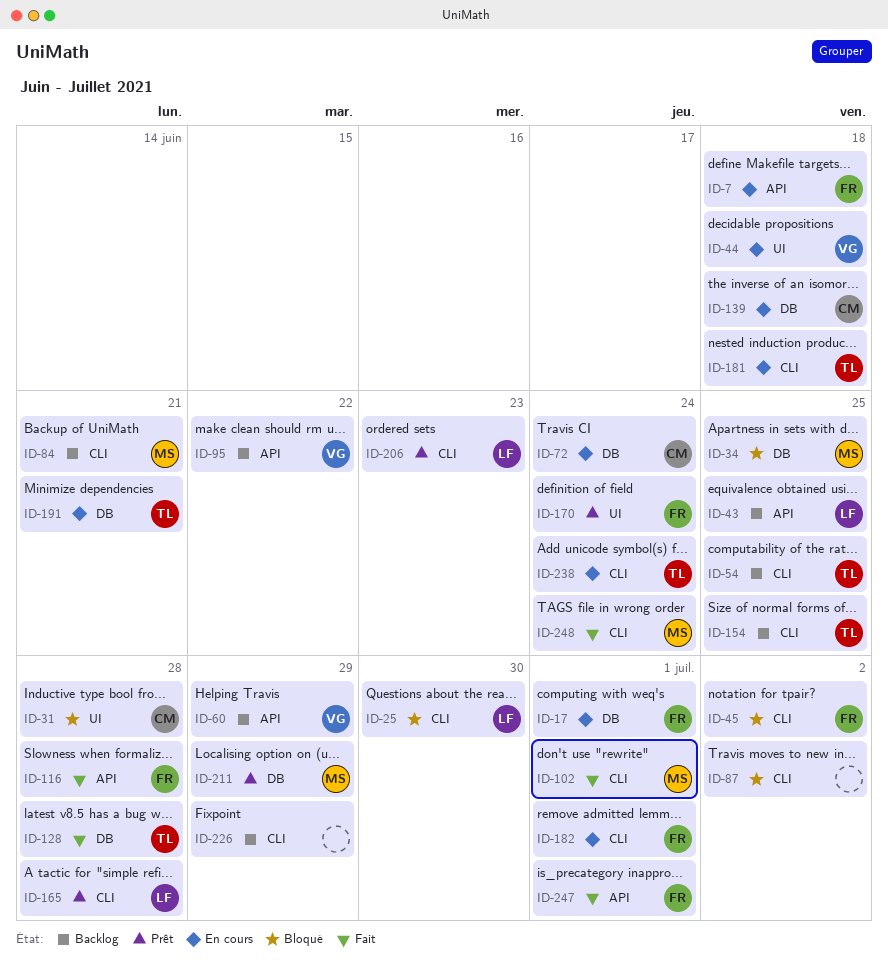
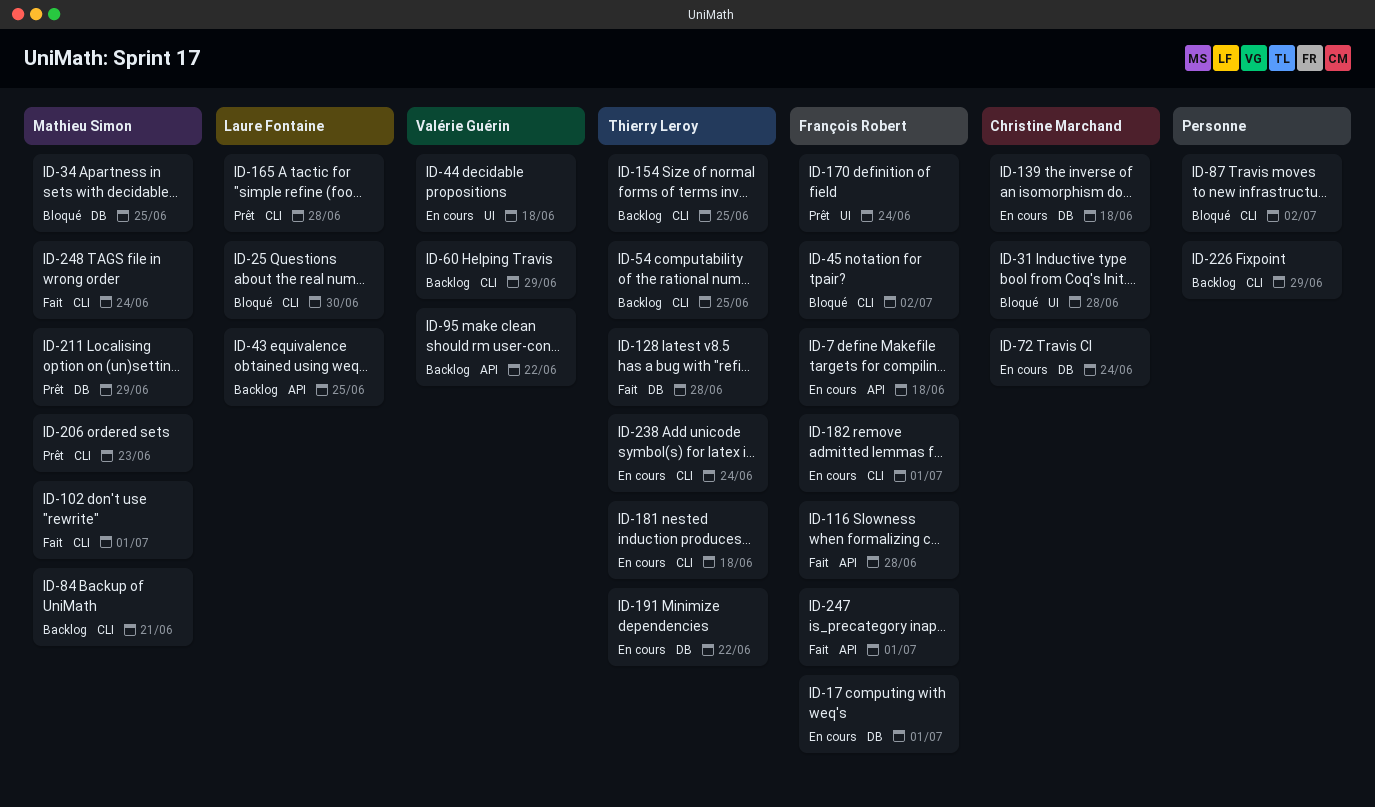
ID-60, label: API -> CLI
ID-191, due: Jun 21 -> Jun 22
ID-206, owner: Laure Fontaine -> Mathieu Simon

